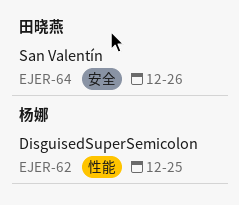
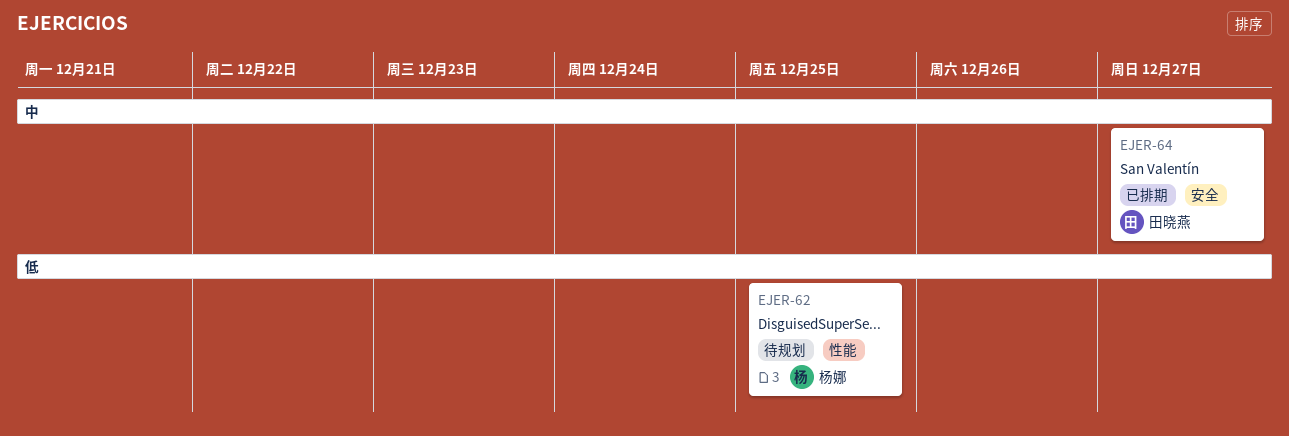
EJER-64, due: Dec 26 -> Dec 27

